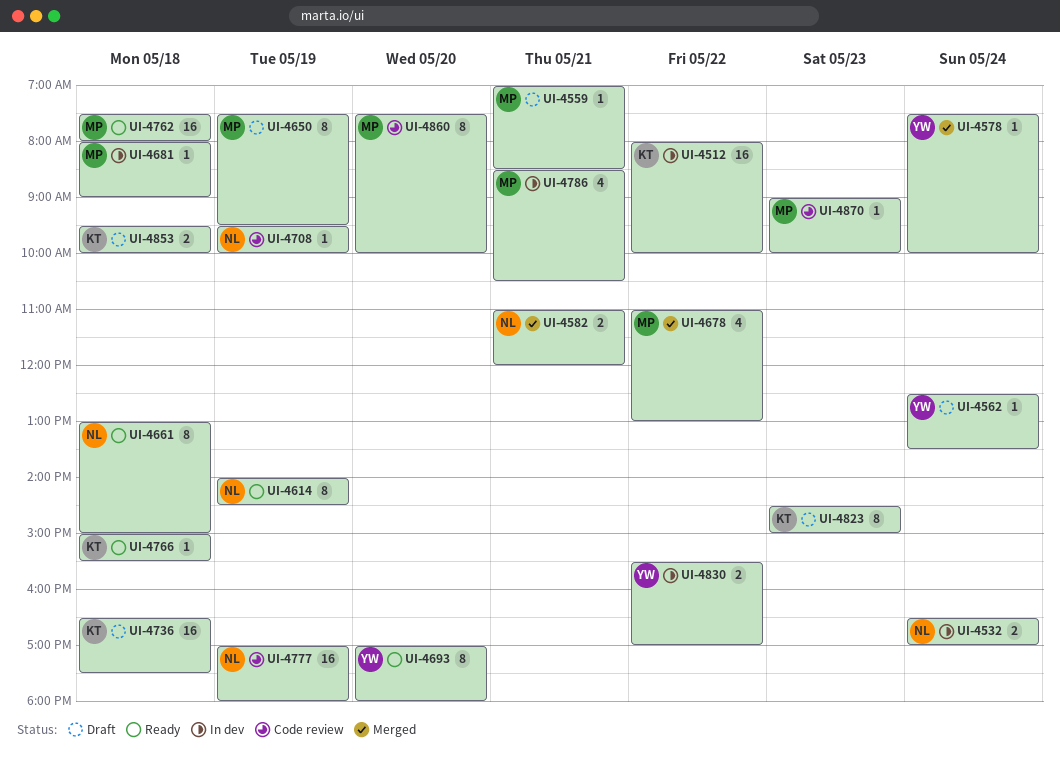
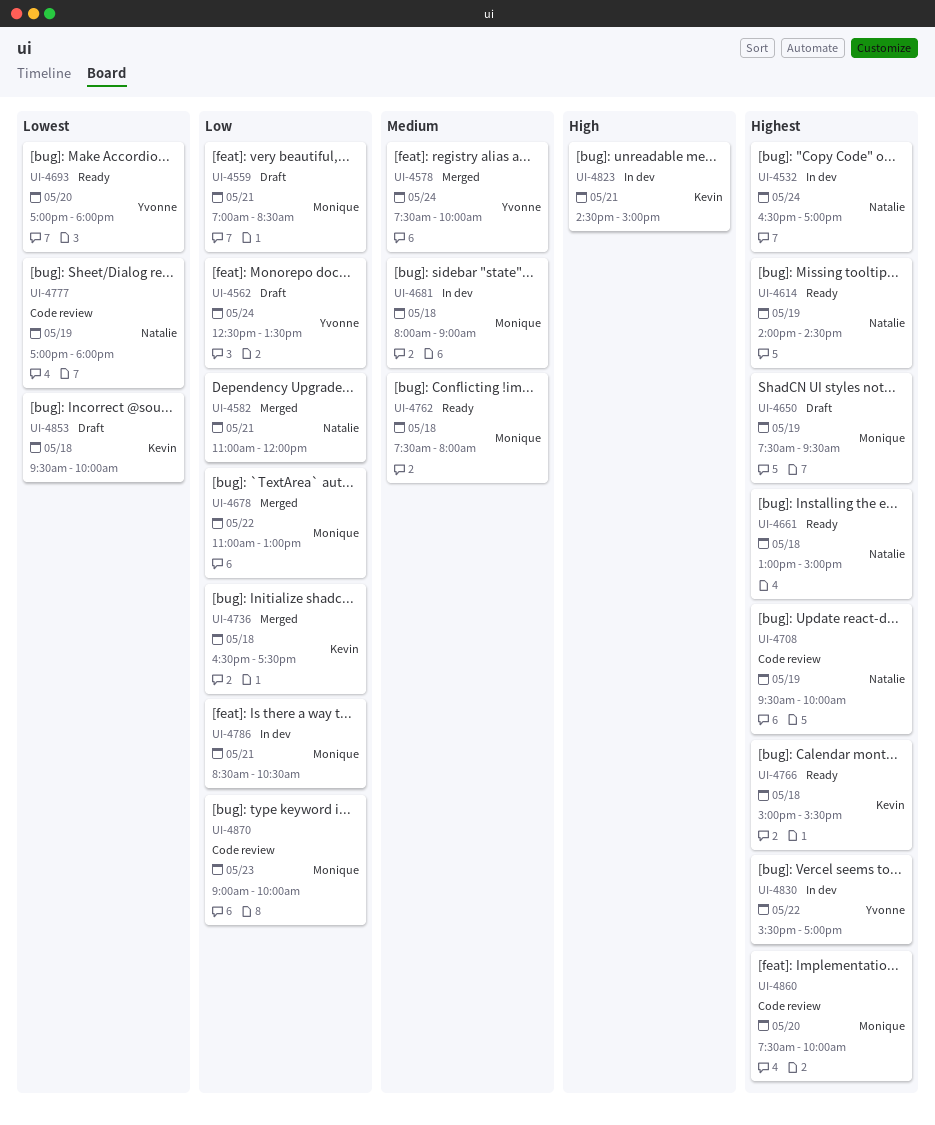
UI-4512: present -> none
UI-4736, status: Draft -> Merged
UI-4823, status: Draft -> In dev
UI-4823, day: May 23 -> May 21

